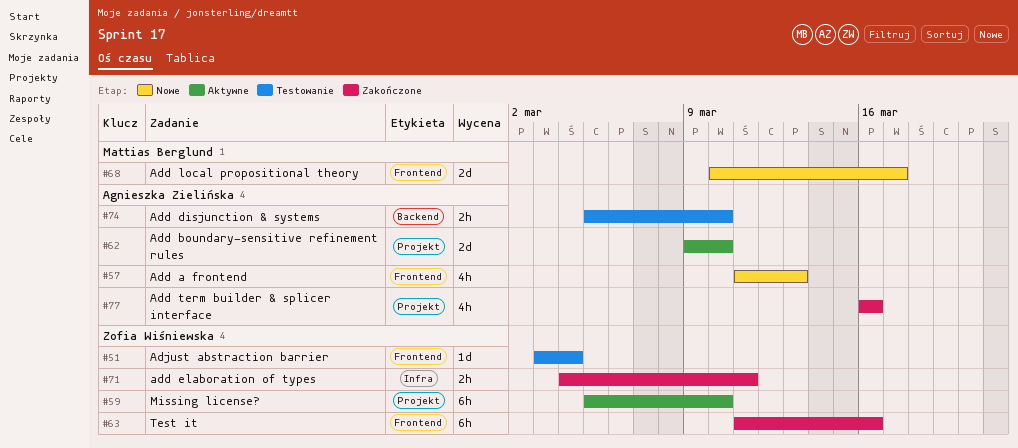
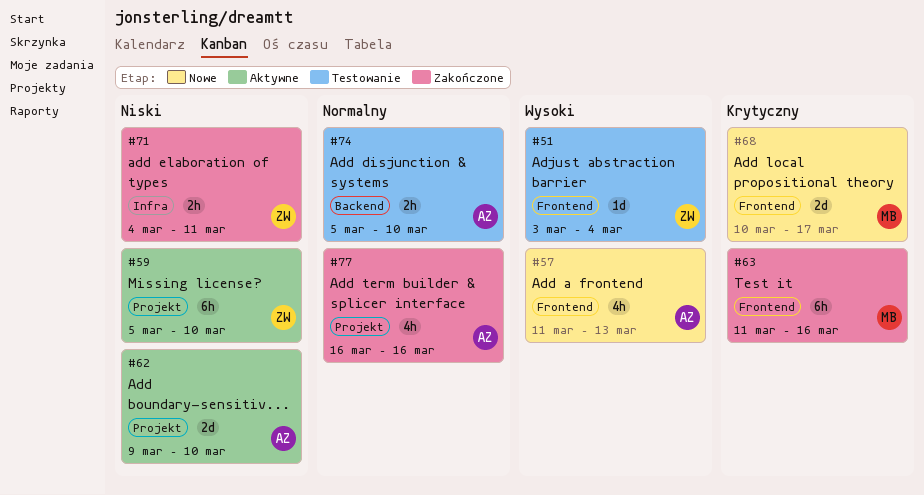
#63, owner: Zofia Wiśniewska -> Mattias Berglund

